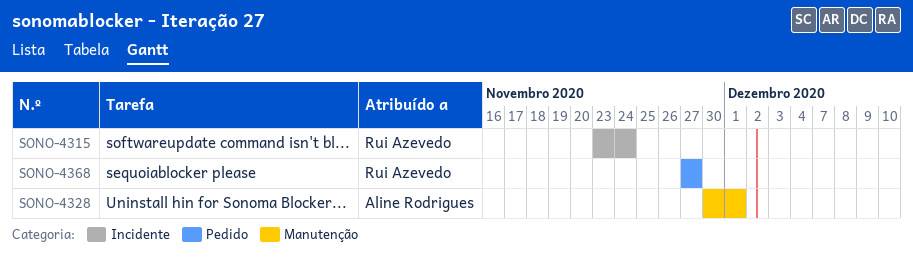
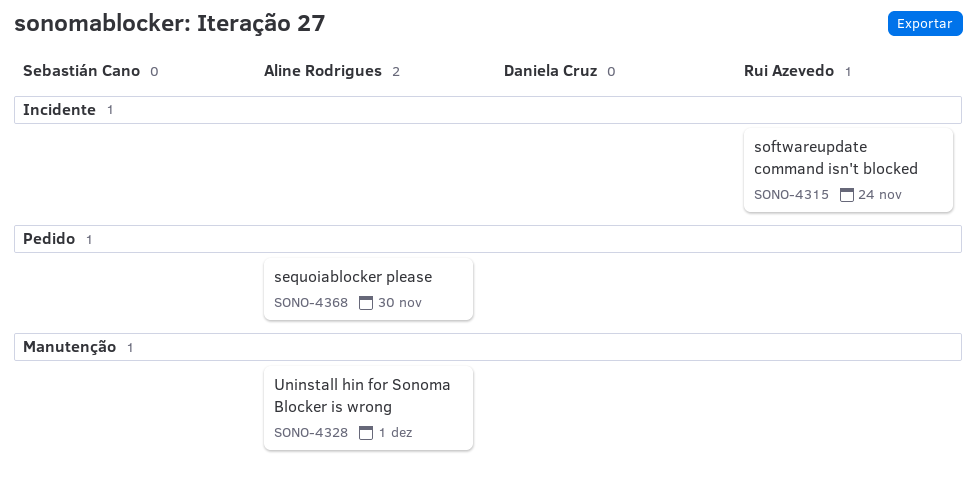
SONO-4368, owner: Rui Azevedo -> Aline Rodrigues
SONO-4368, due: Nov 27 -> Nov 30

